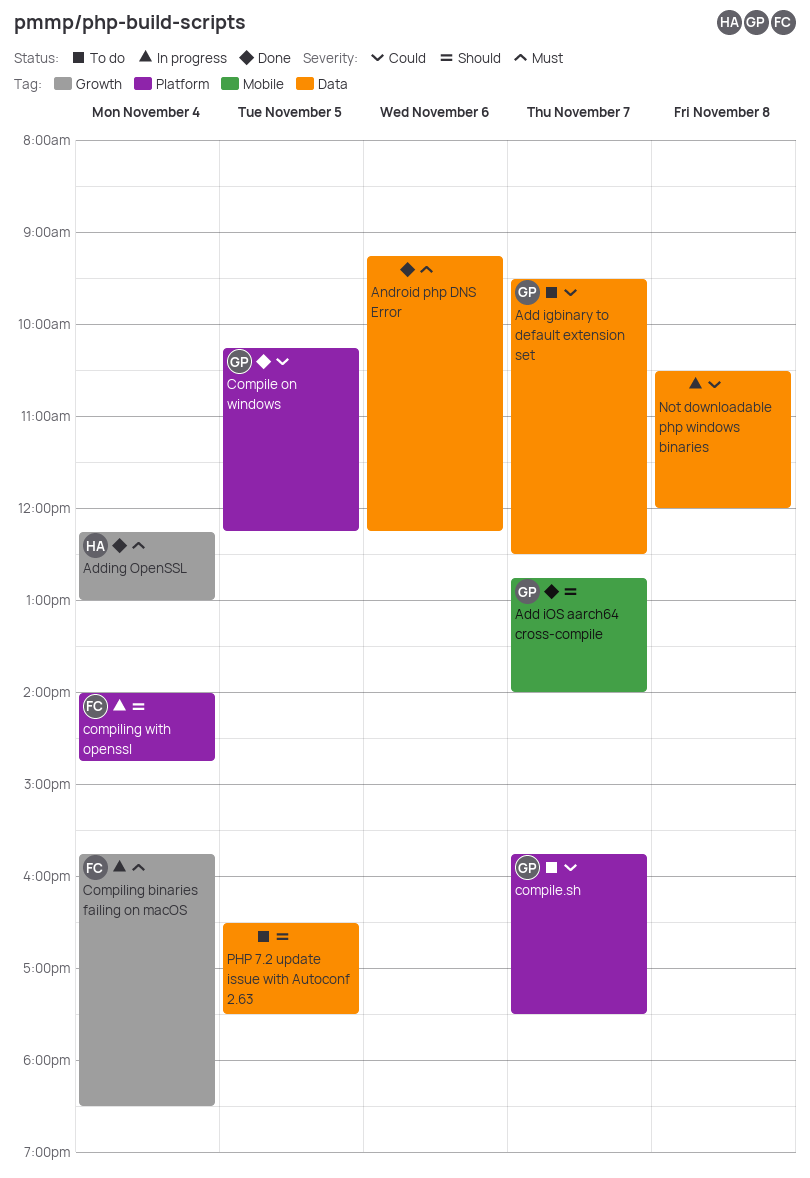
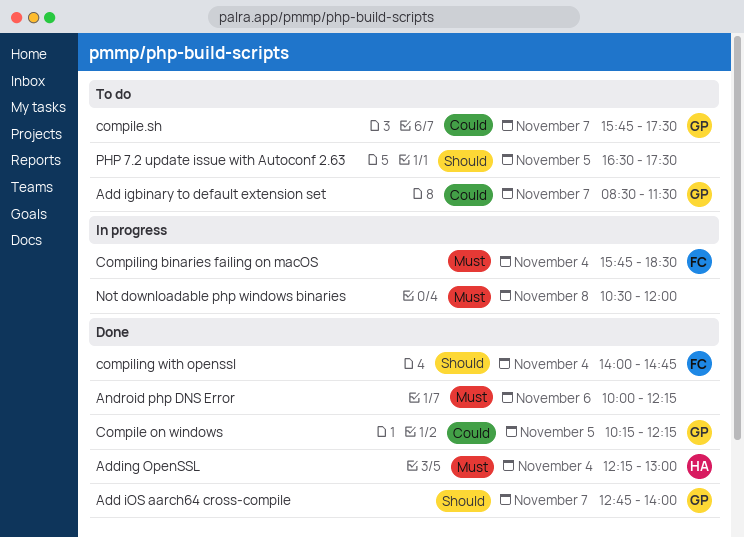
Add igbinary to default extension set, begins: 09:30 -> 08:30
Add igbinary to default extension set, ends: 12:30 -> 11:30
Android php DNS Error, begins: 09:15 -> 10:00
compiling with openssl, status: In progress -> Done
Not downloadable php windows binaries, priority: Could -> Must

